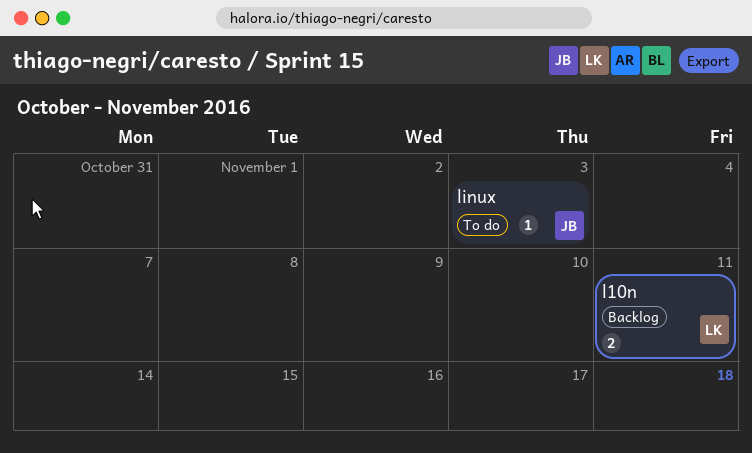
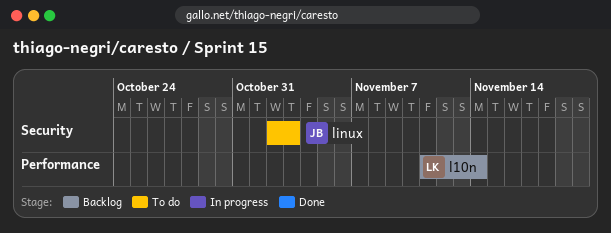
l10n, due: Nov 11 -> Nov 14

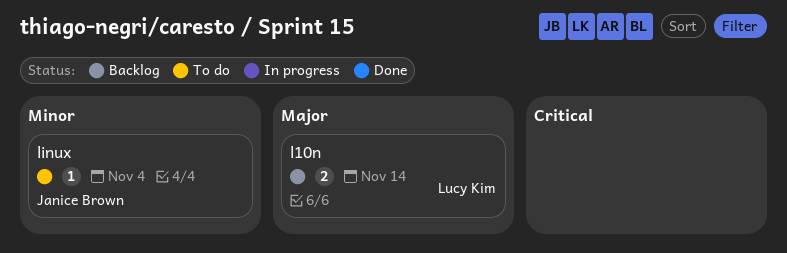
linux, due: Nov 3 -> Nov 4

